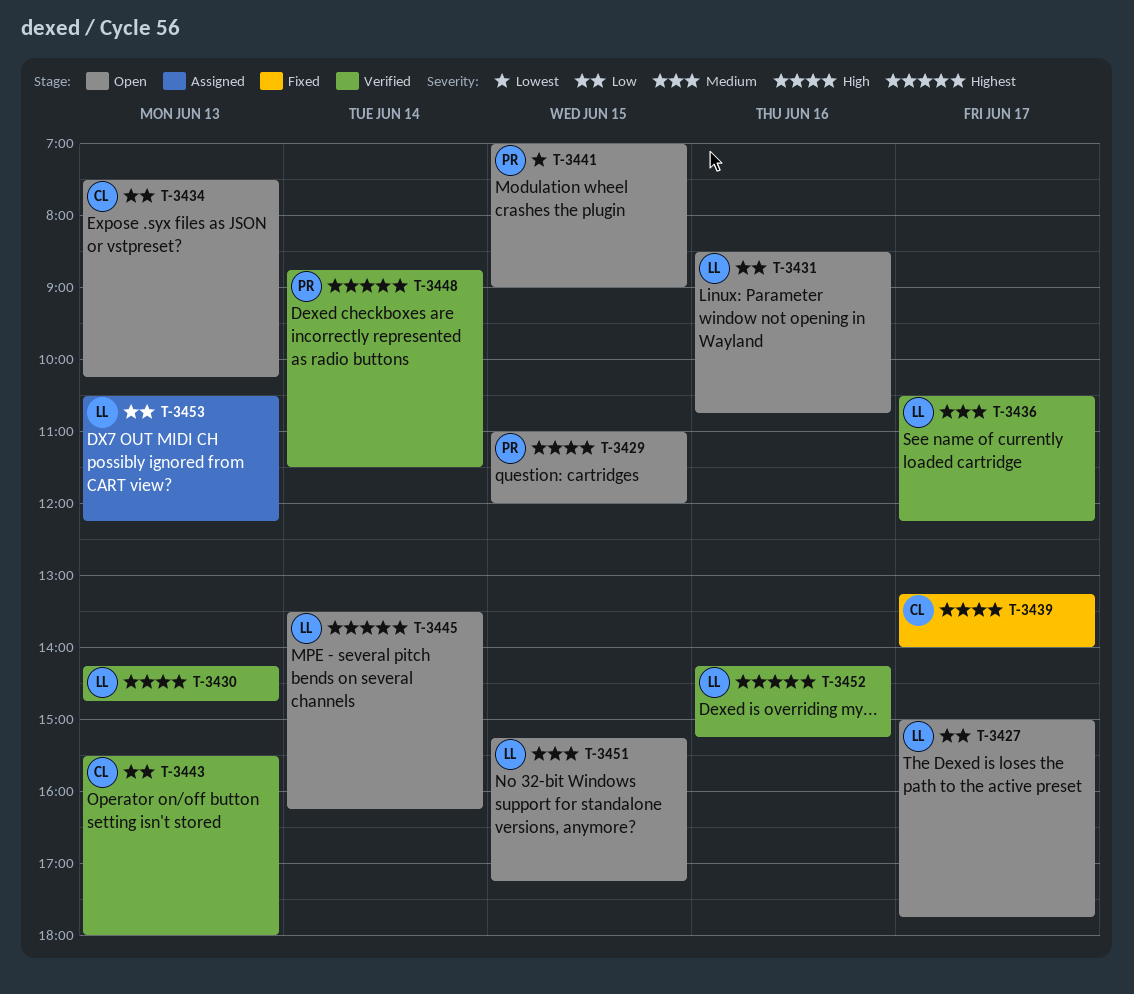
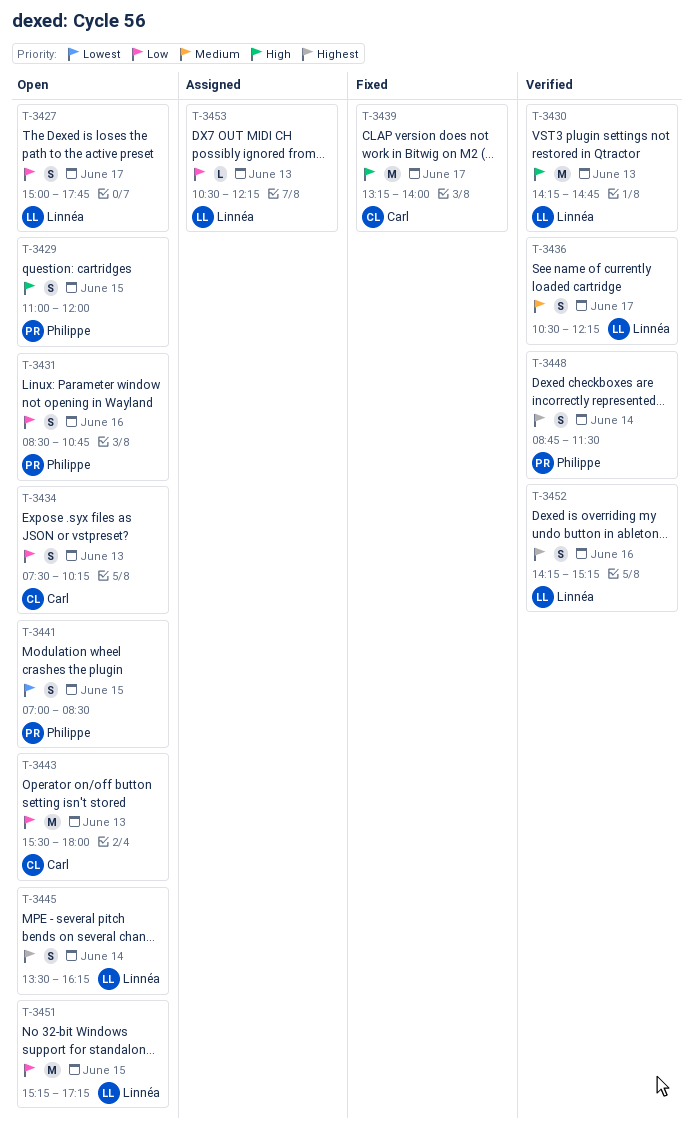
T-3431, owner: Linnéa -> Philippe
T-3441, ends: 09:00 -> 08:30
T-3443, status: Verified -> Open
T-3451, priority: Medium -> Low

